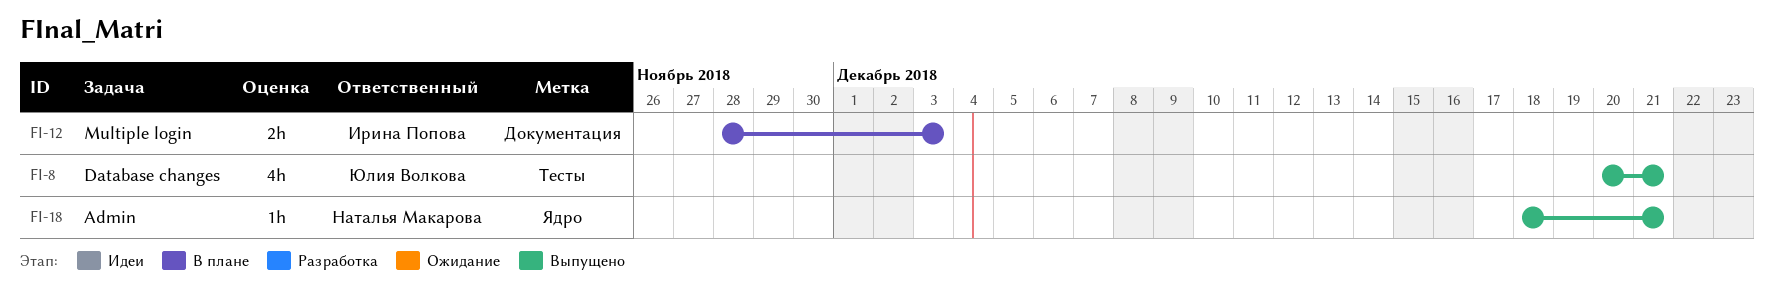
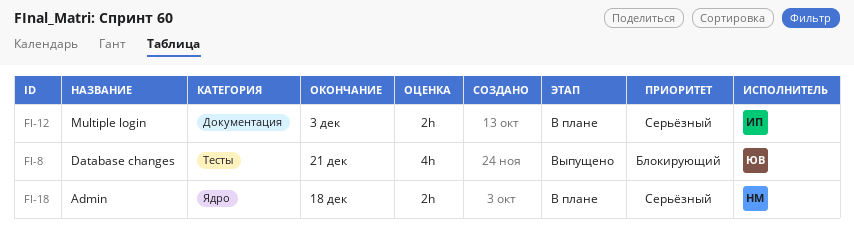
FI-18, status: Выпущено -> В плане
FI-18, estimate: 1h -> 2h
FI-18, due: Dec 21 -> Dec 18

